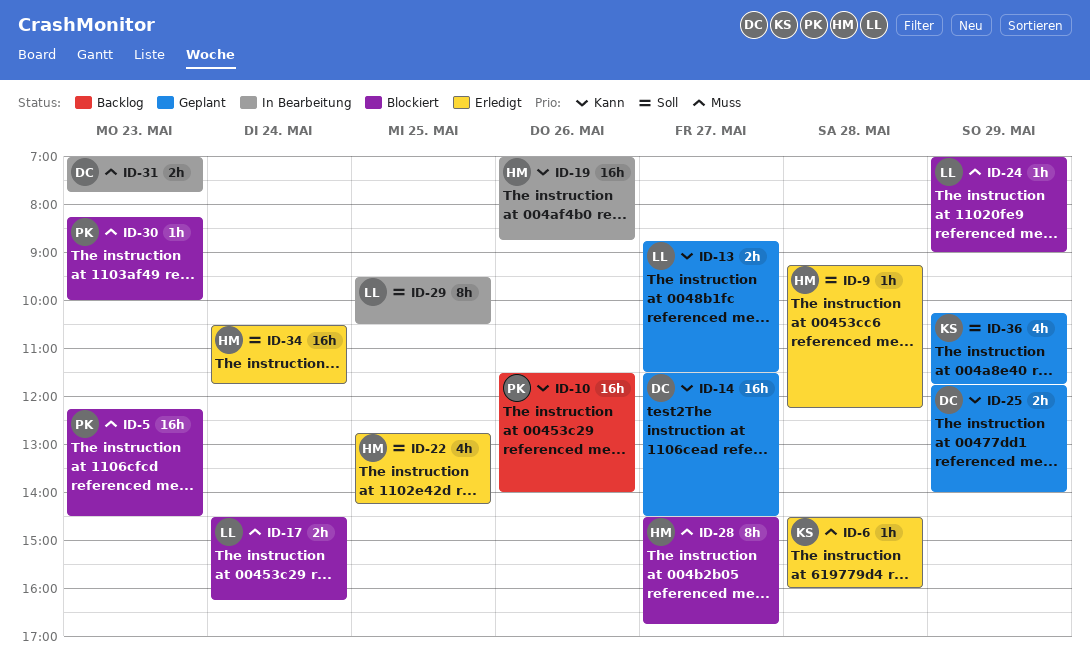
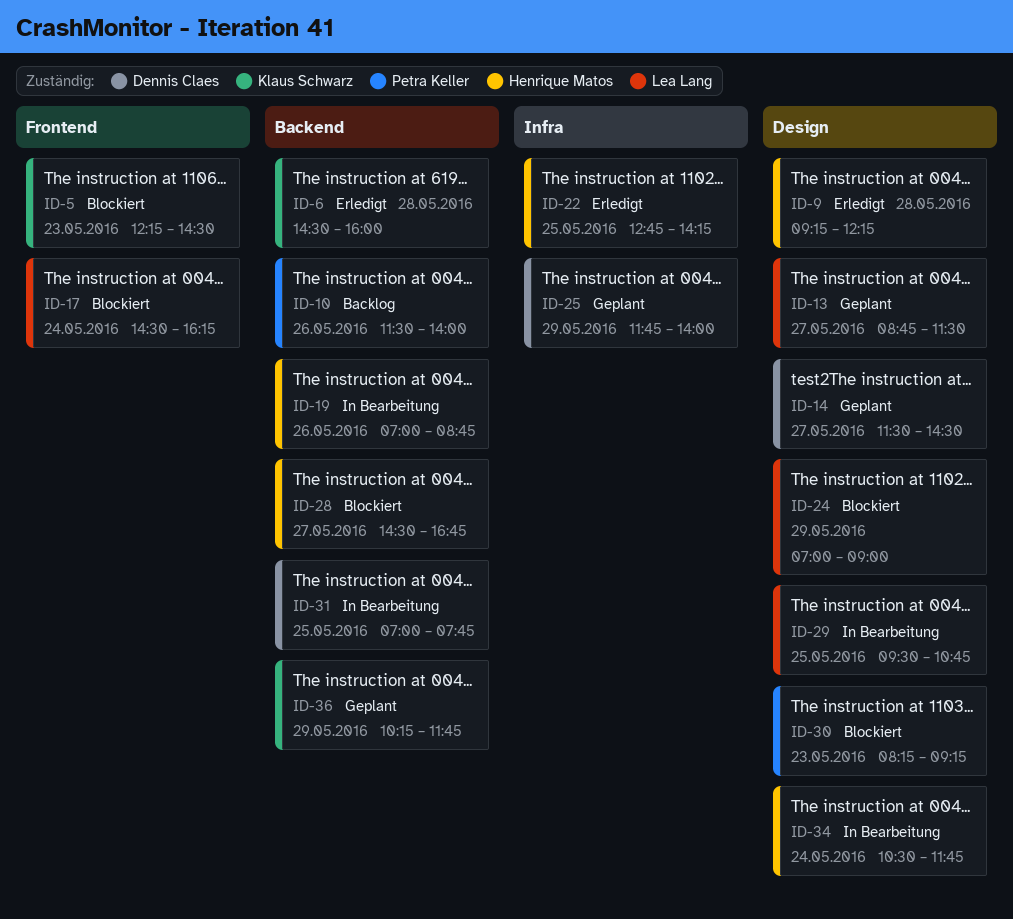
ID-5, owner: Petra Keller -> Klaus Schwarz
ID-29, ends: 10:30 -> 10:45
ID-30, ends: 10:00 -> 09:15
ID-31, day: May 23 -> May 25
ID-34, status: Erledigt -> In Bearbeitung

